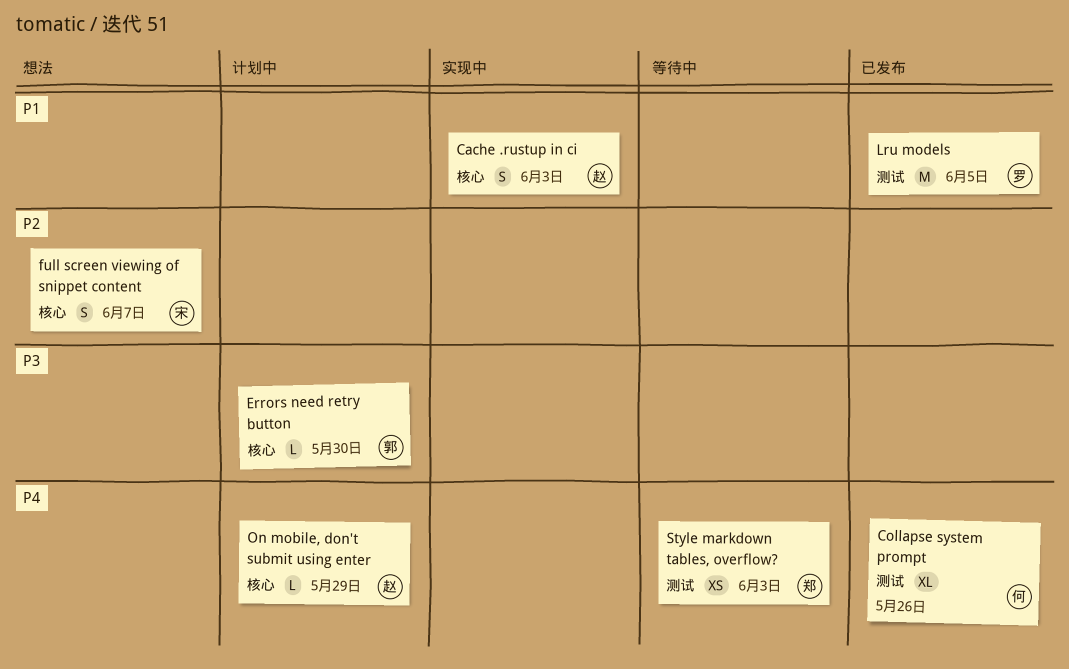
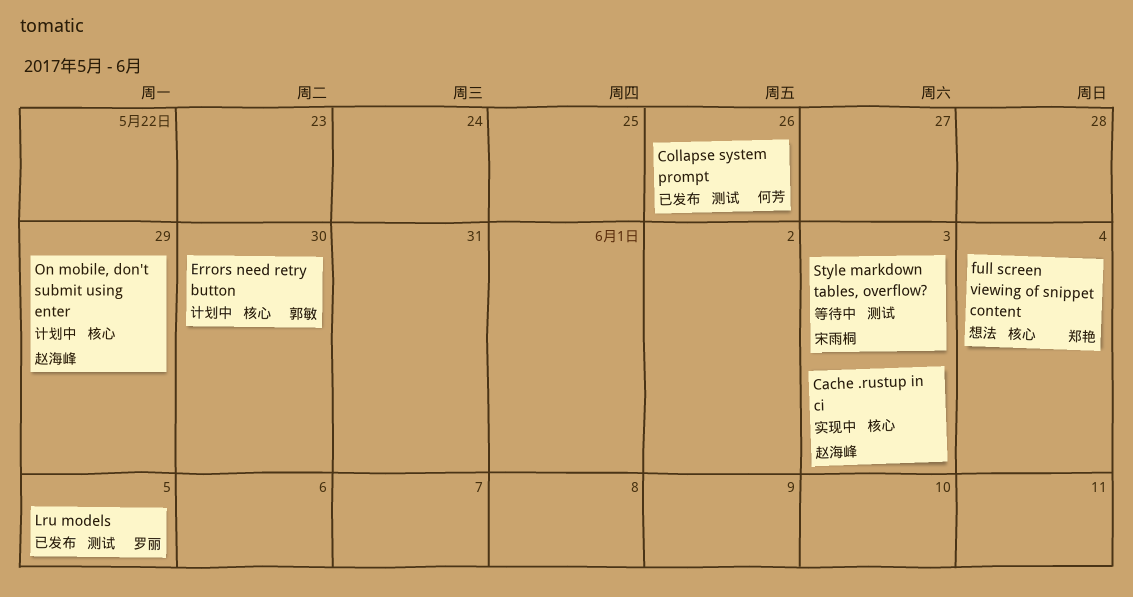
full screen viewing of snippet content, owner: 宋雨桐 -> 郑艳
full screen viewing of snippet content, due: Jun 7 -> Jun 4
Style markdown tables, overflow?, owner: 郑艳 -> 宋雨桐

